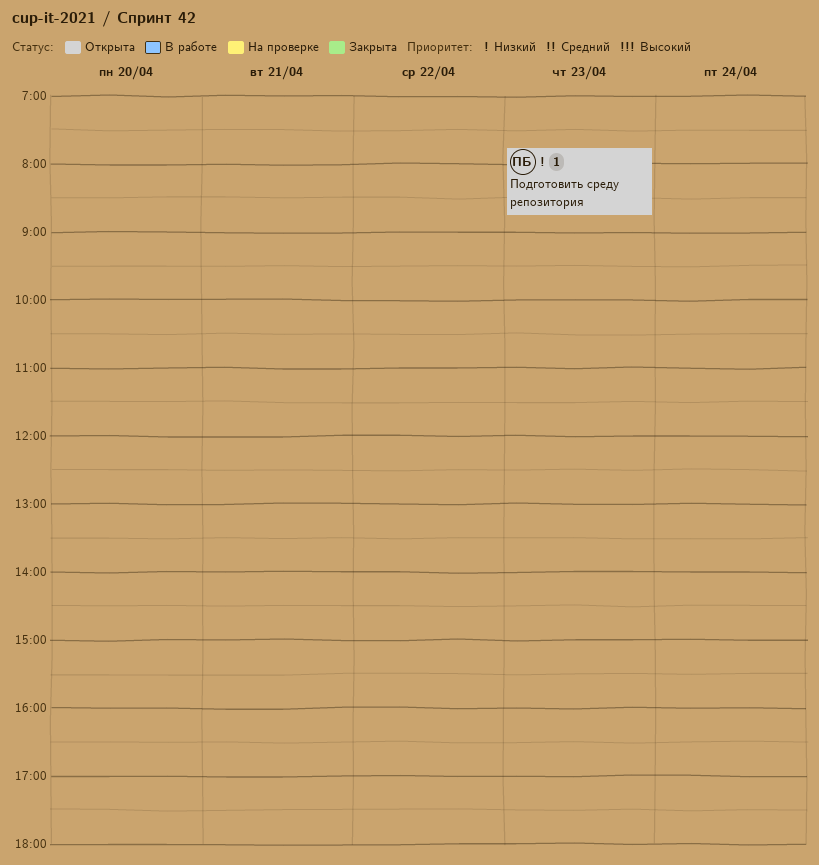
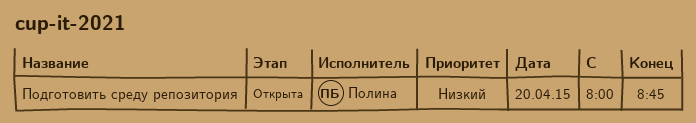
Подготовить среду репозитория, day: Apr 23 -> Apr 20
Подготовить среду репозитория, begins: 07:45 -> 08:00

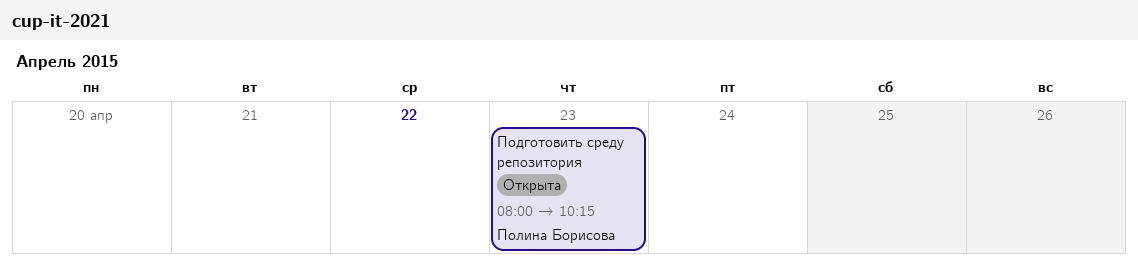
Подготовить среду репозитория, day: Apr 20 -> Apr 23
Подготовить среду репозитория, ends: 08:45 -> 10:15

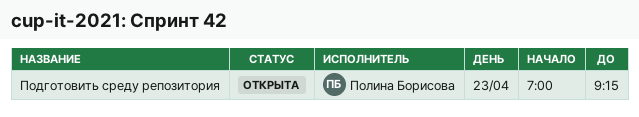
Подготовить среду репозитория, begins: 08:00 -> 07:00
Подготовить среду репозитория, ends: 10:15 -> 09:15

